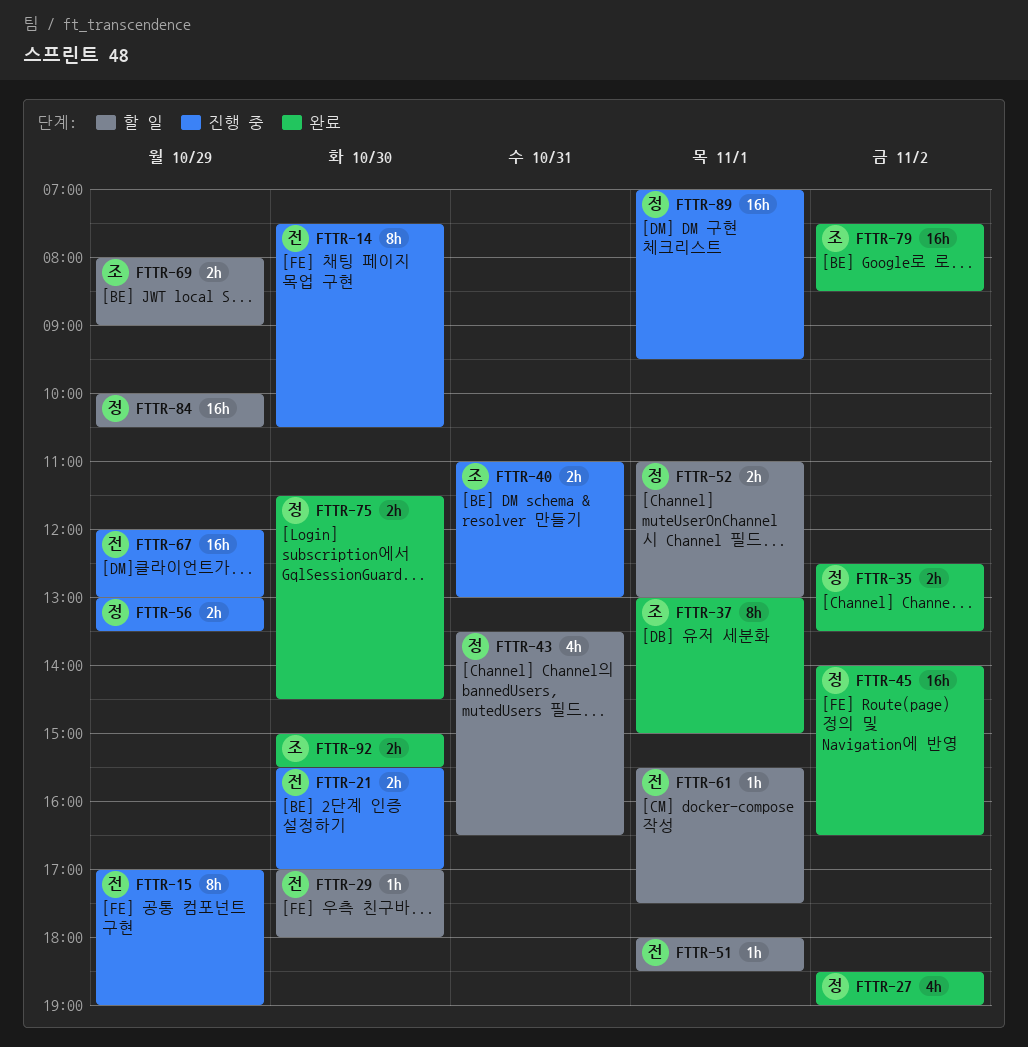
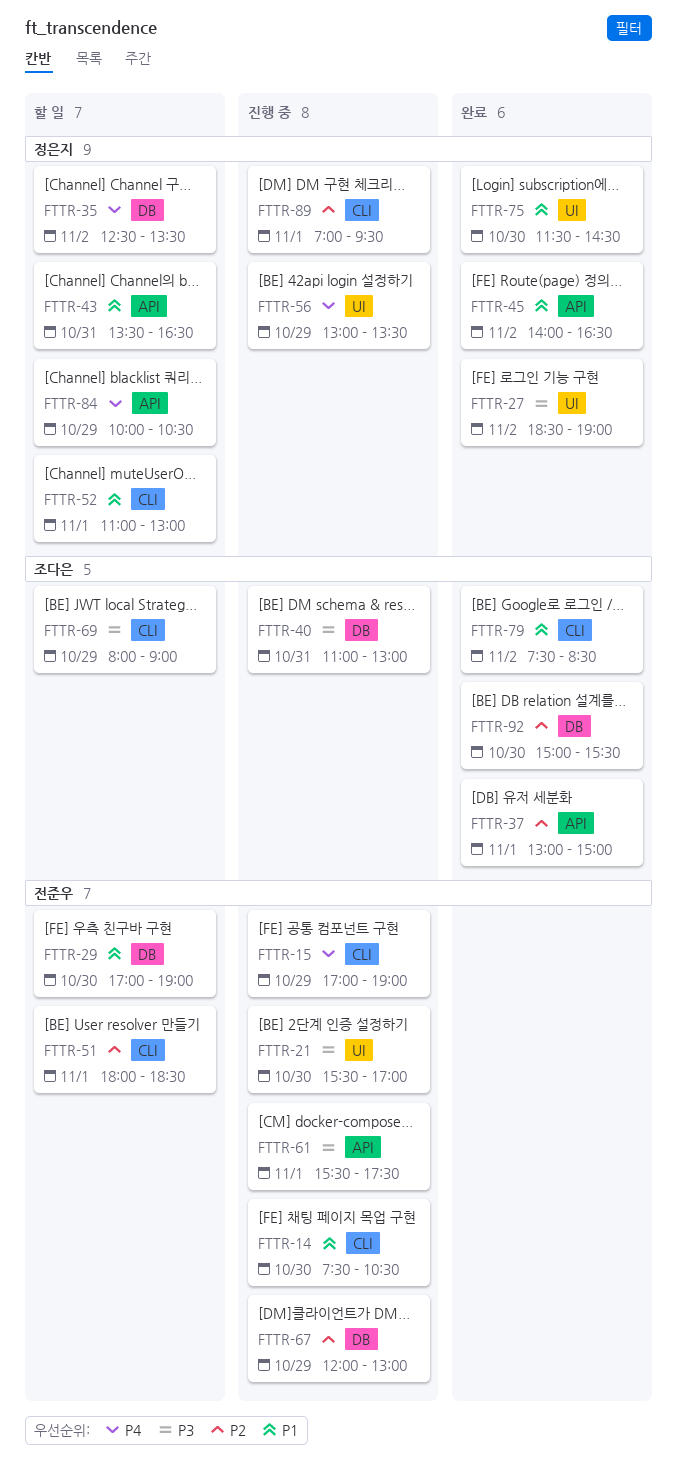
FTTR-29, ends: 18:00 -> 19:00
FTTR-35, status: 완료 -> 할 일
FTTR-61, status: 할 일 -> 진행 중

